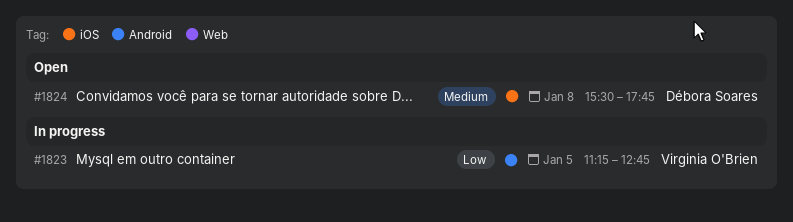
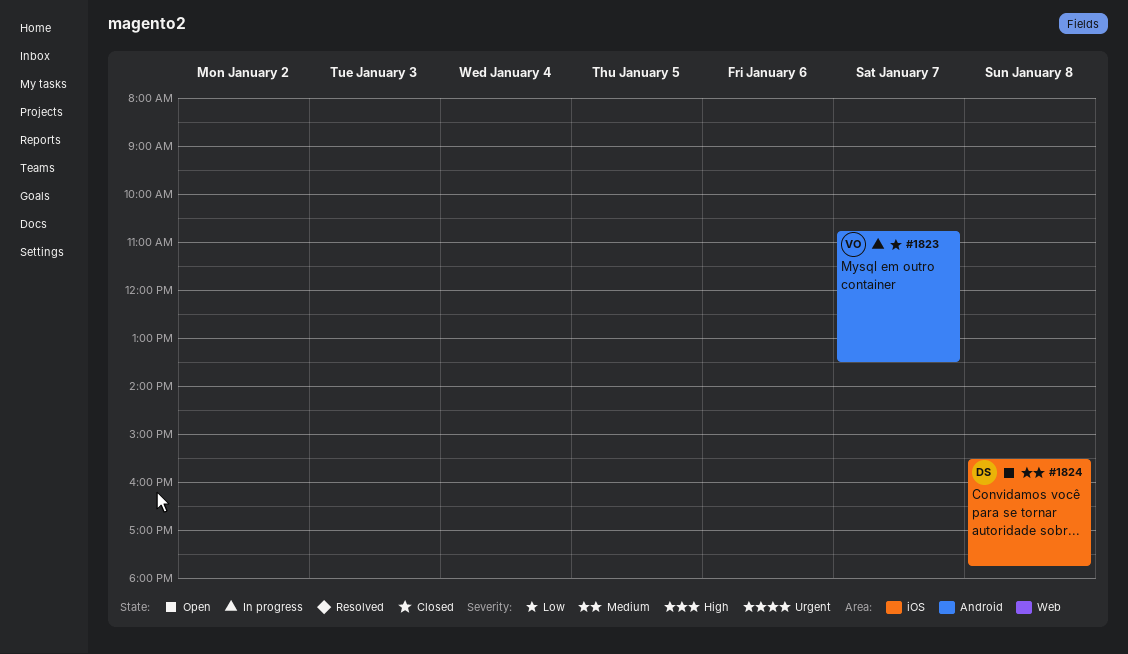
#1823, day: Jan 5 -> Jan 7
#1823, begins: 11:15 -> 10:45
#1823, ends: 12:45 -> 13:30

